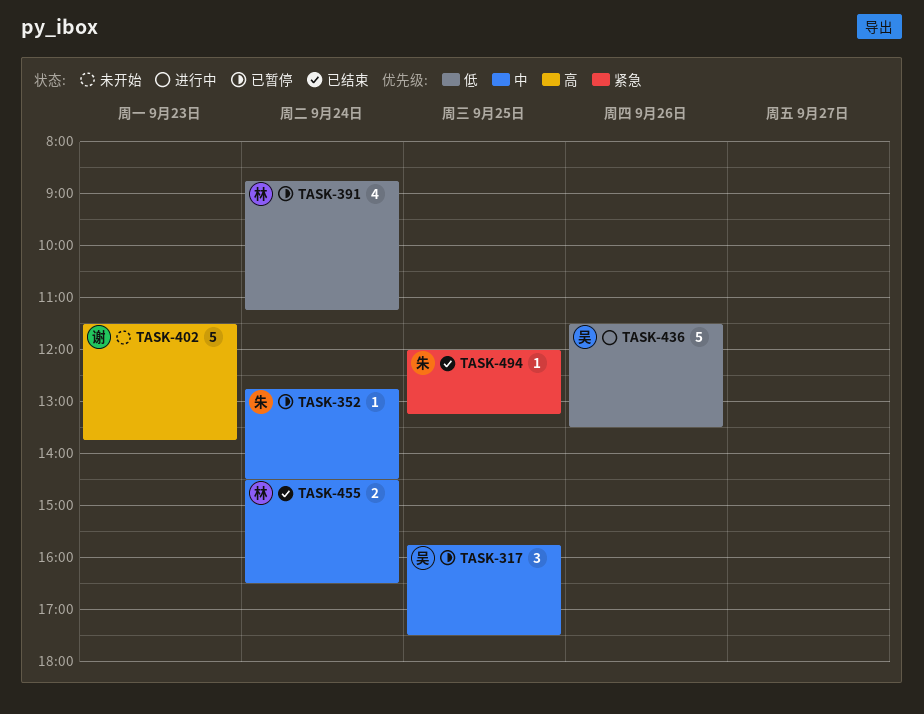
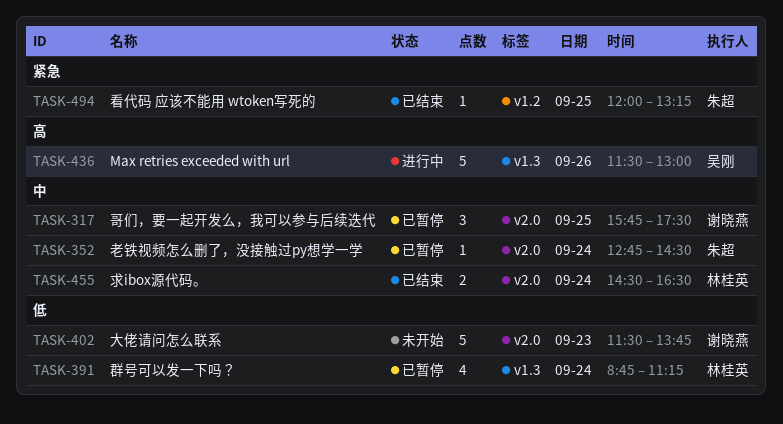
TASK-317, owner: 吴刚 -> 谢晓燕
TASK-402, priority: 高 -> 低
TASK-436, priority: 低 -> 高
TASK-436, ends: 13:30 -> 13:00

